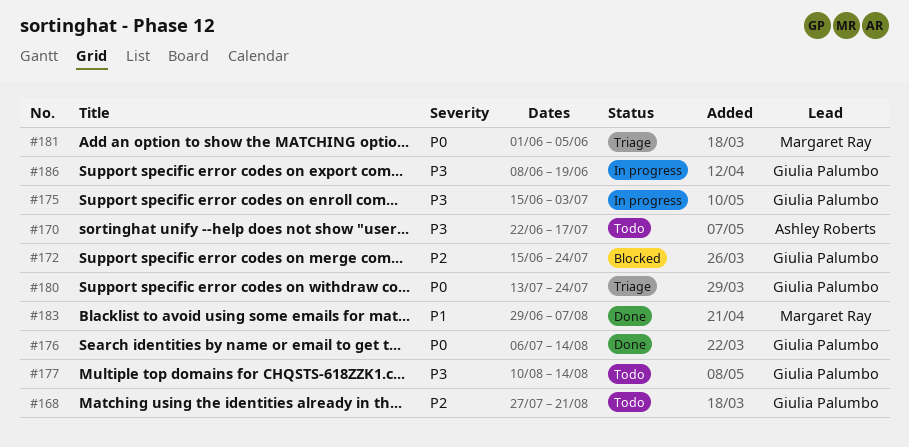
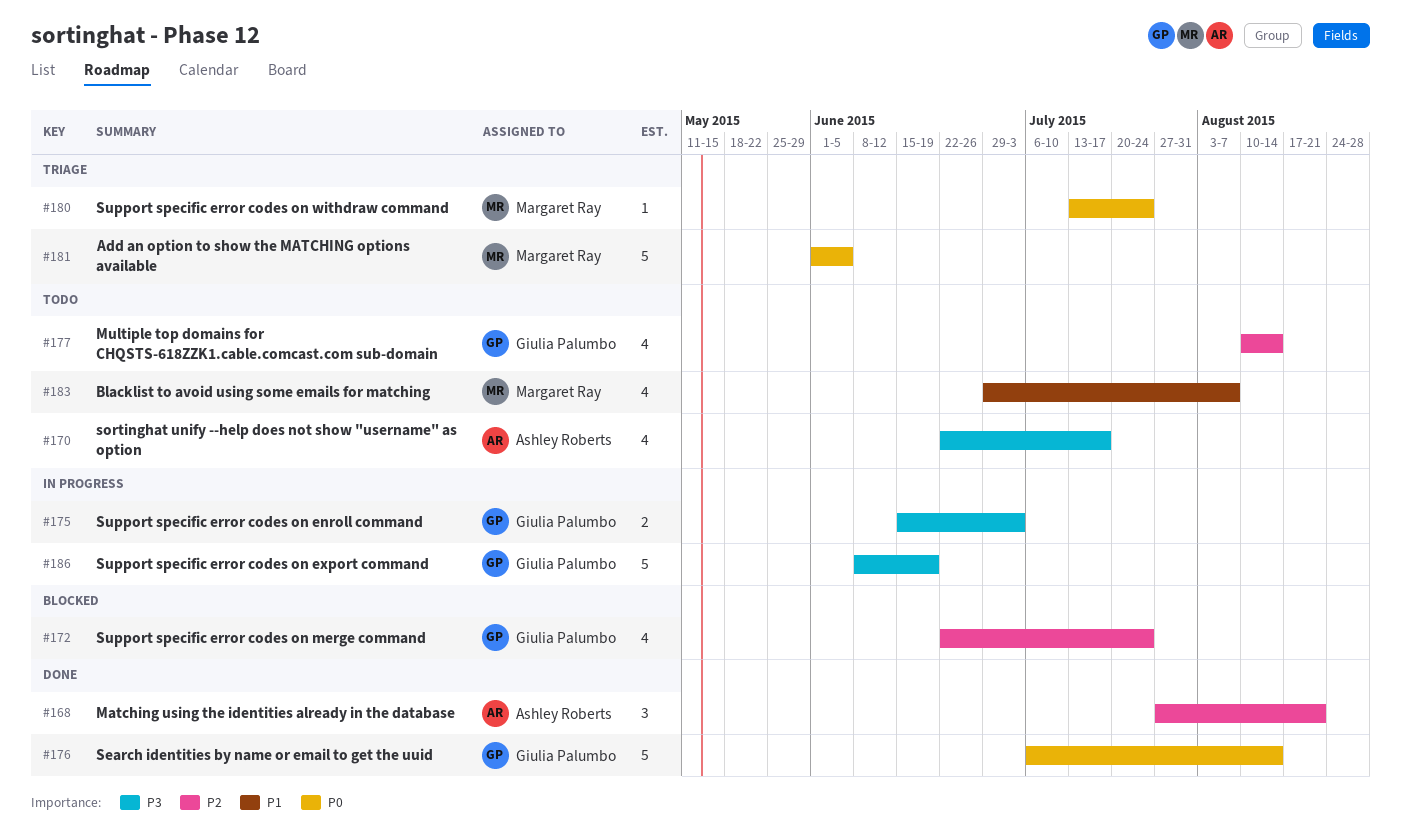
#168, status: Todo -> Done
#168, owner: Giulia Palumbo -> Ashley Roberts
#172, start: Jun 15 -> Jun 22
#177, priority: P3 -> P2
#180, owner: Giulia Palumbo -> Margaret Ray
#183, status: Done -> Todo

